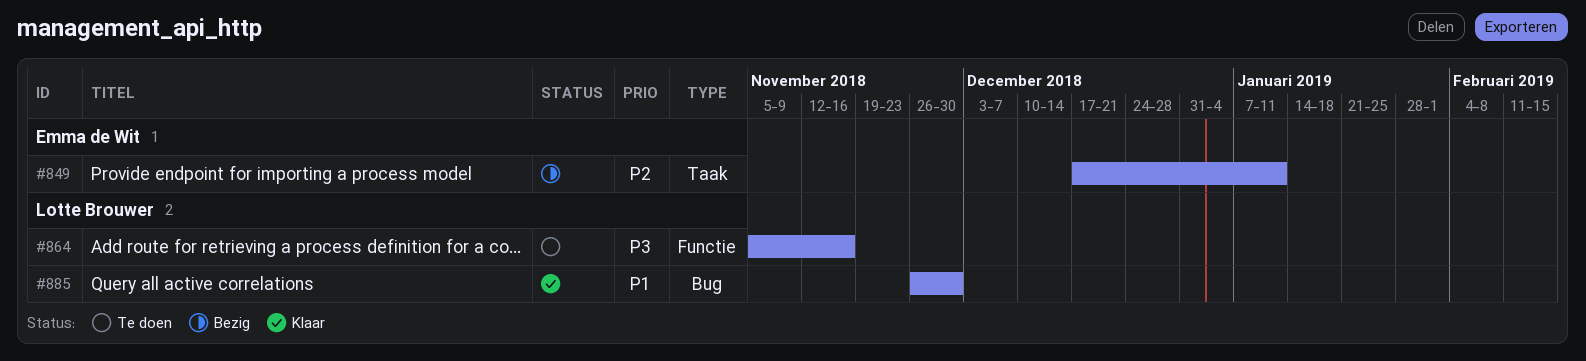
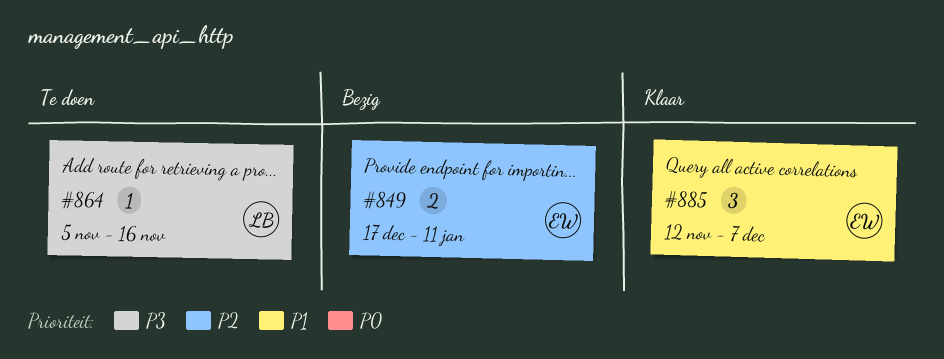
#885, owner: Lotte Brouwer -> Emma de Wit
#885, start: Nov 26 -> Nov 12
#885, due: Nov 30 -> Dec 7

